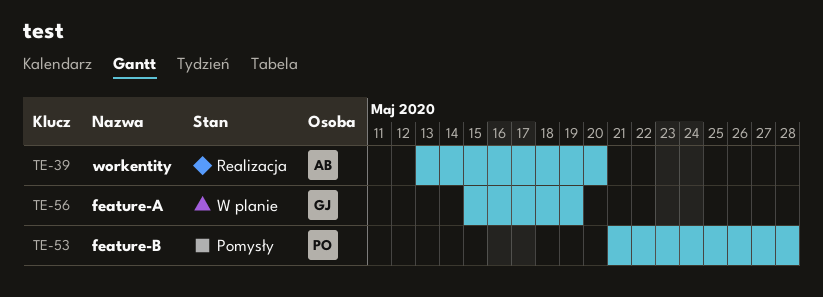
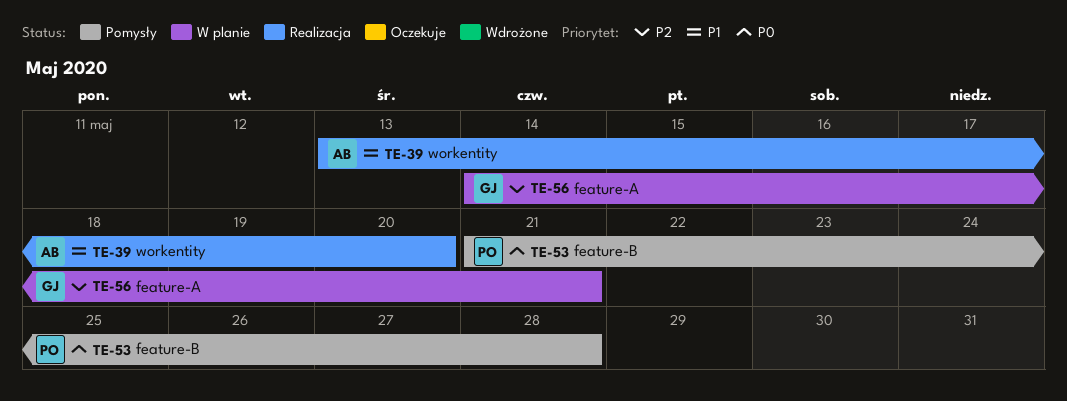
TE-56, start: May 15 -> May 14
TE-56, due: May 19 -> May 21

